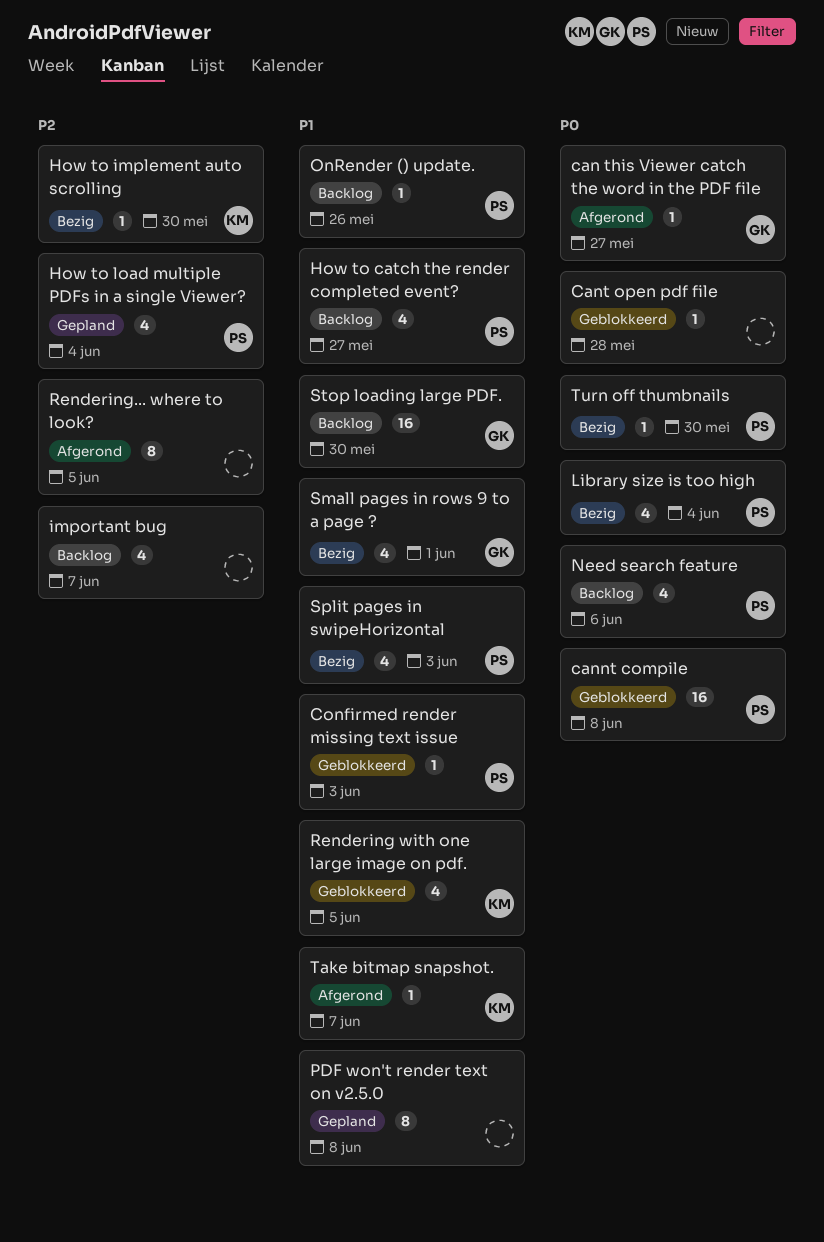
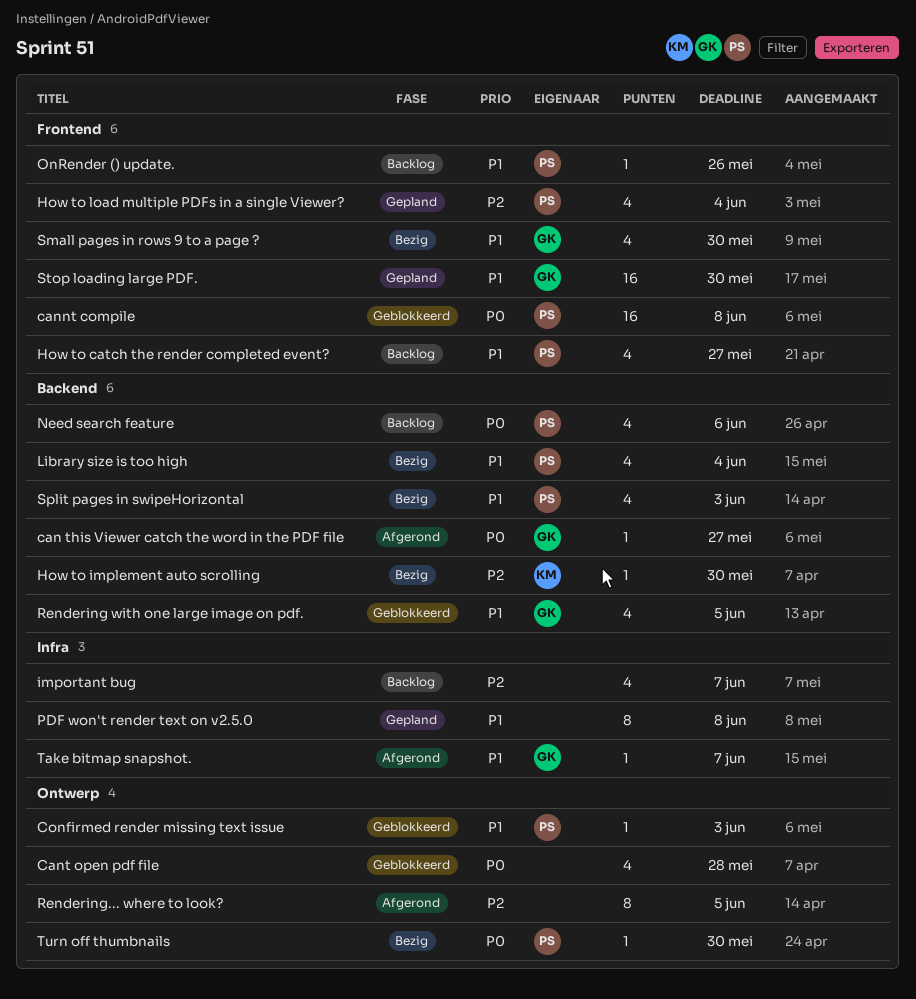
Cant open pdf file, estimate: 1 -> 4
Library size is too high, priority: P0 -> P1
Rendering with one large image on pdf., owner: KM -> GK
Small pages in rows 9 to a page ?, due: Jun 1 -> May 30
Stop loading large PDF., status: Backlog -> Gepland
Take bitmap snapshot., owner: KM -> GK

